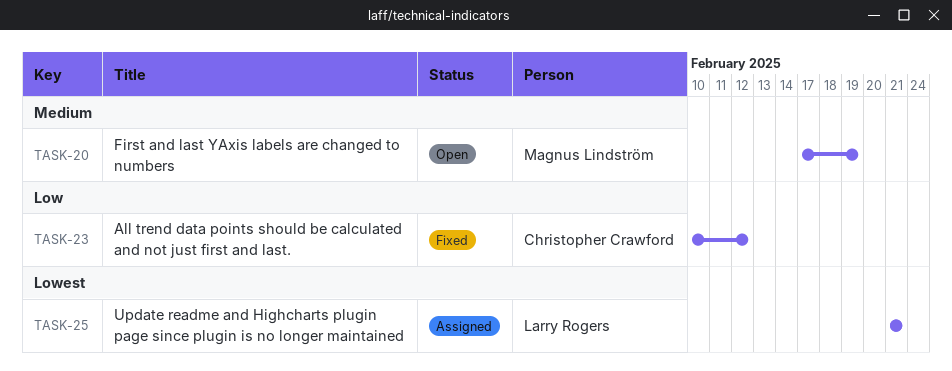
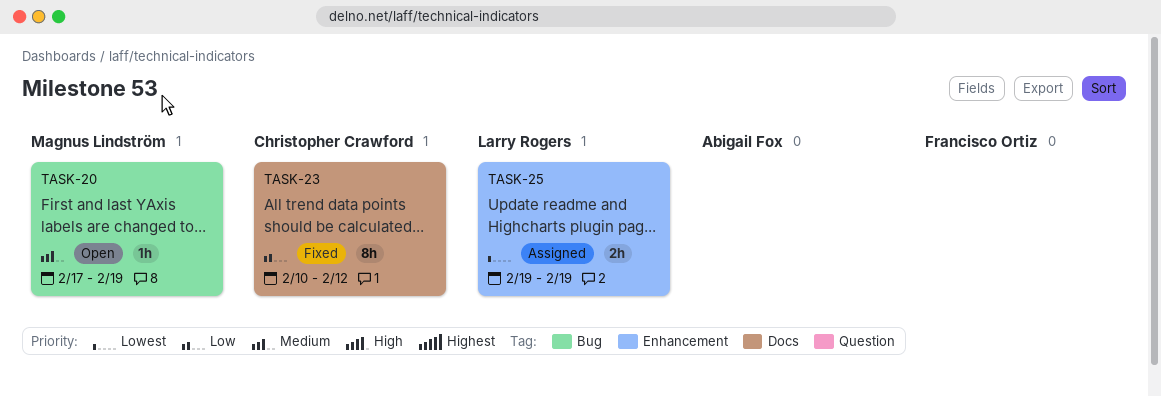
TASK-25, start: Feb 21 -> Feb 19
TASK-25, due: Feb 21 -> Feb 19

